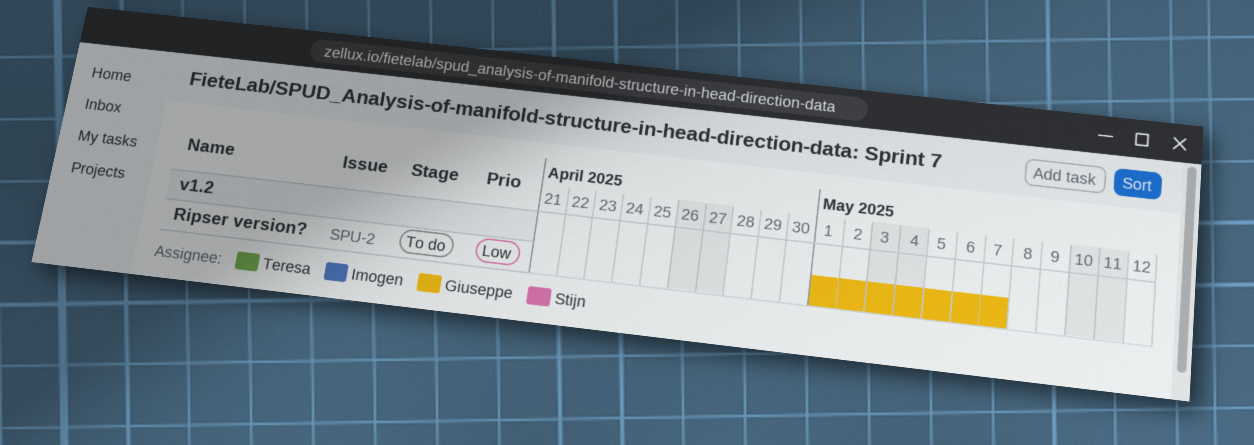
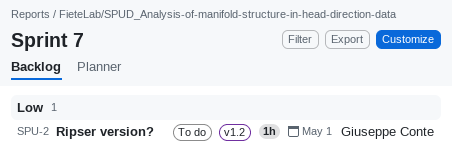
SPU-2, due: May 7 -> May 1

